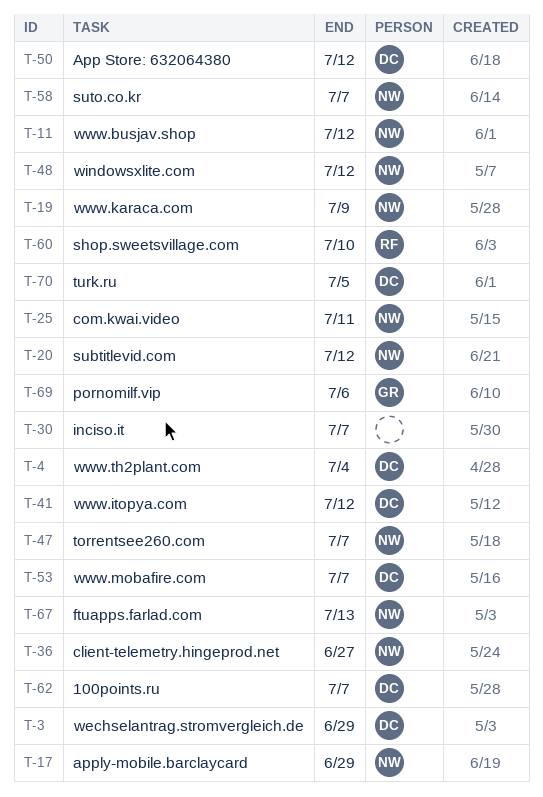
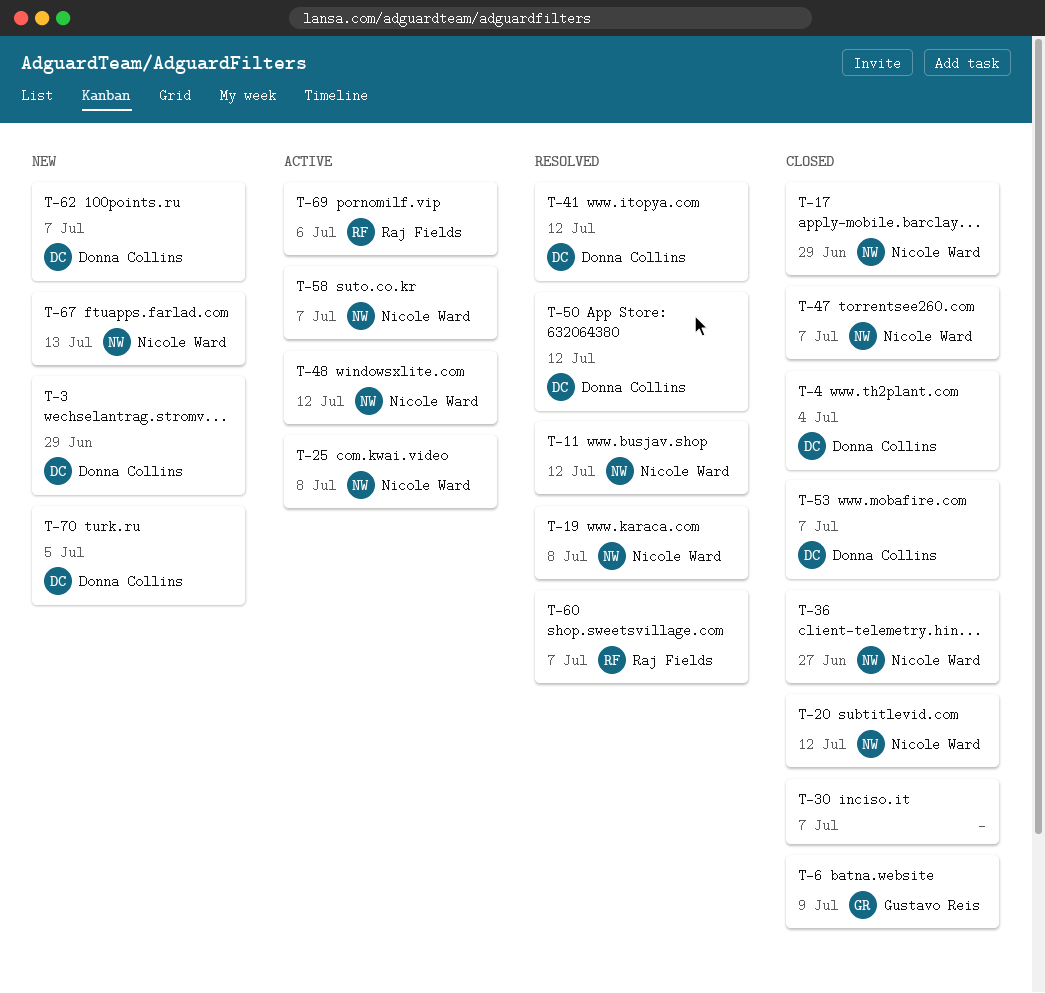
T-6: none -> present
T-19, due: Jul 9 -> Jul 8
T-25, due: Jul 11 -> Jul 8
T-60, due: Jul 10 -> Jul 7
T-69, owner: Gustavo Reis -> Raj Fields

